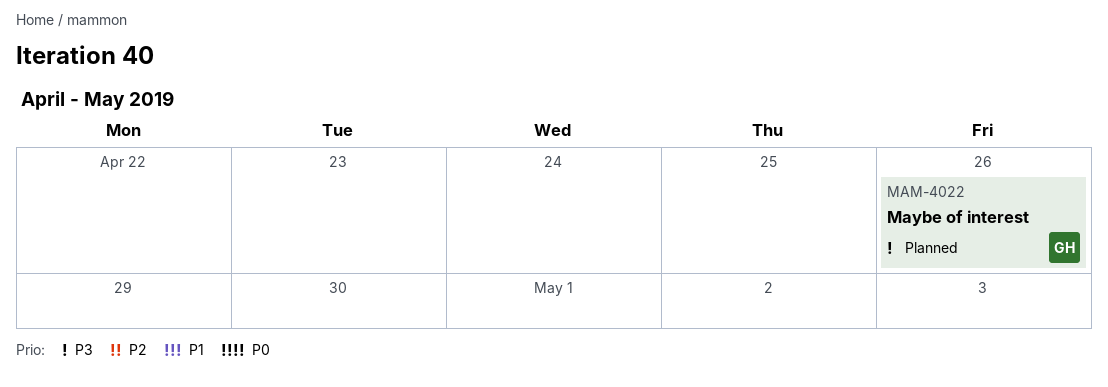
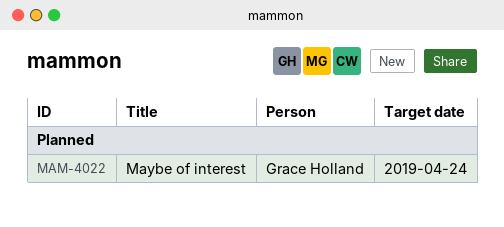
MAM-4022, due: Apr 26 -> Apr 24

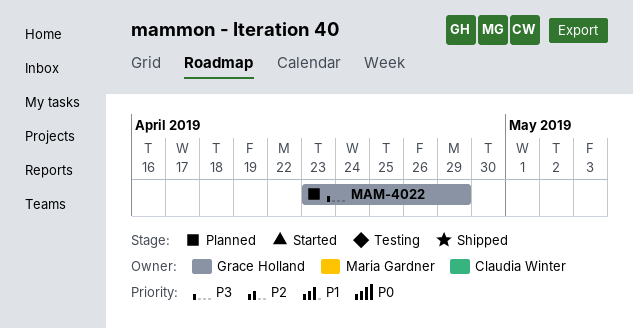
MAM-4022, due: Apr 24 -> Apr 29

